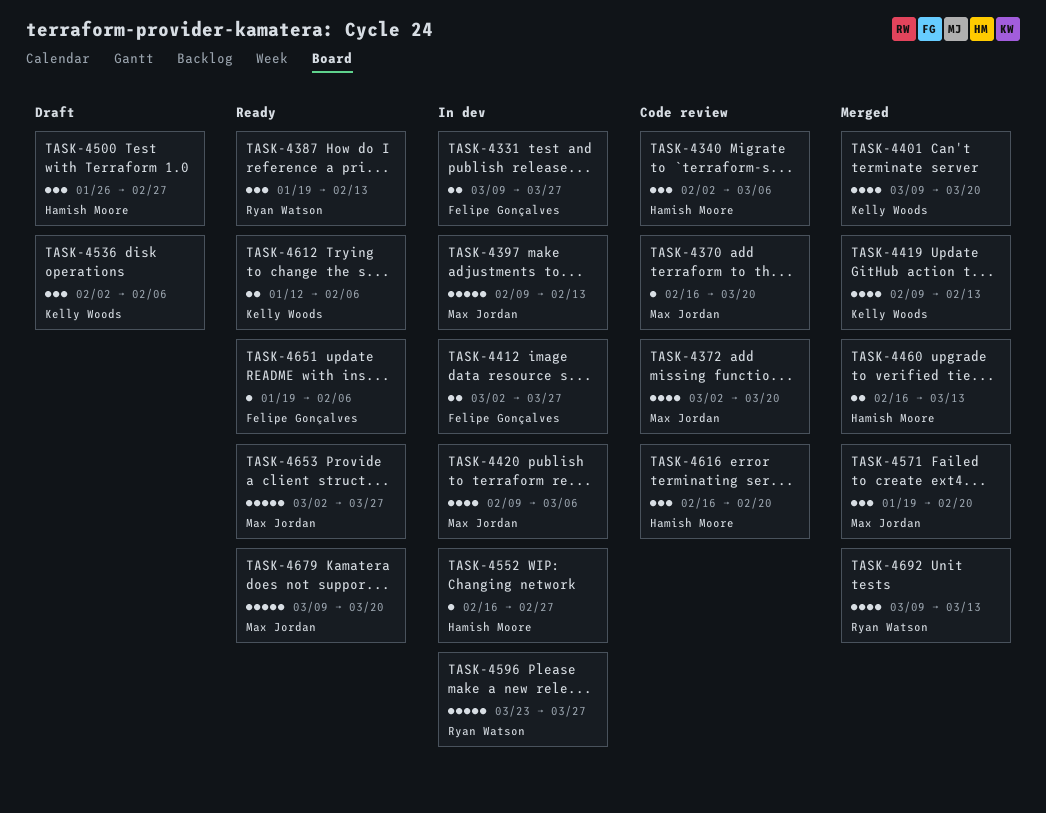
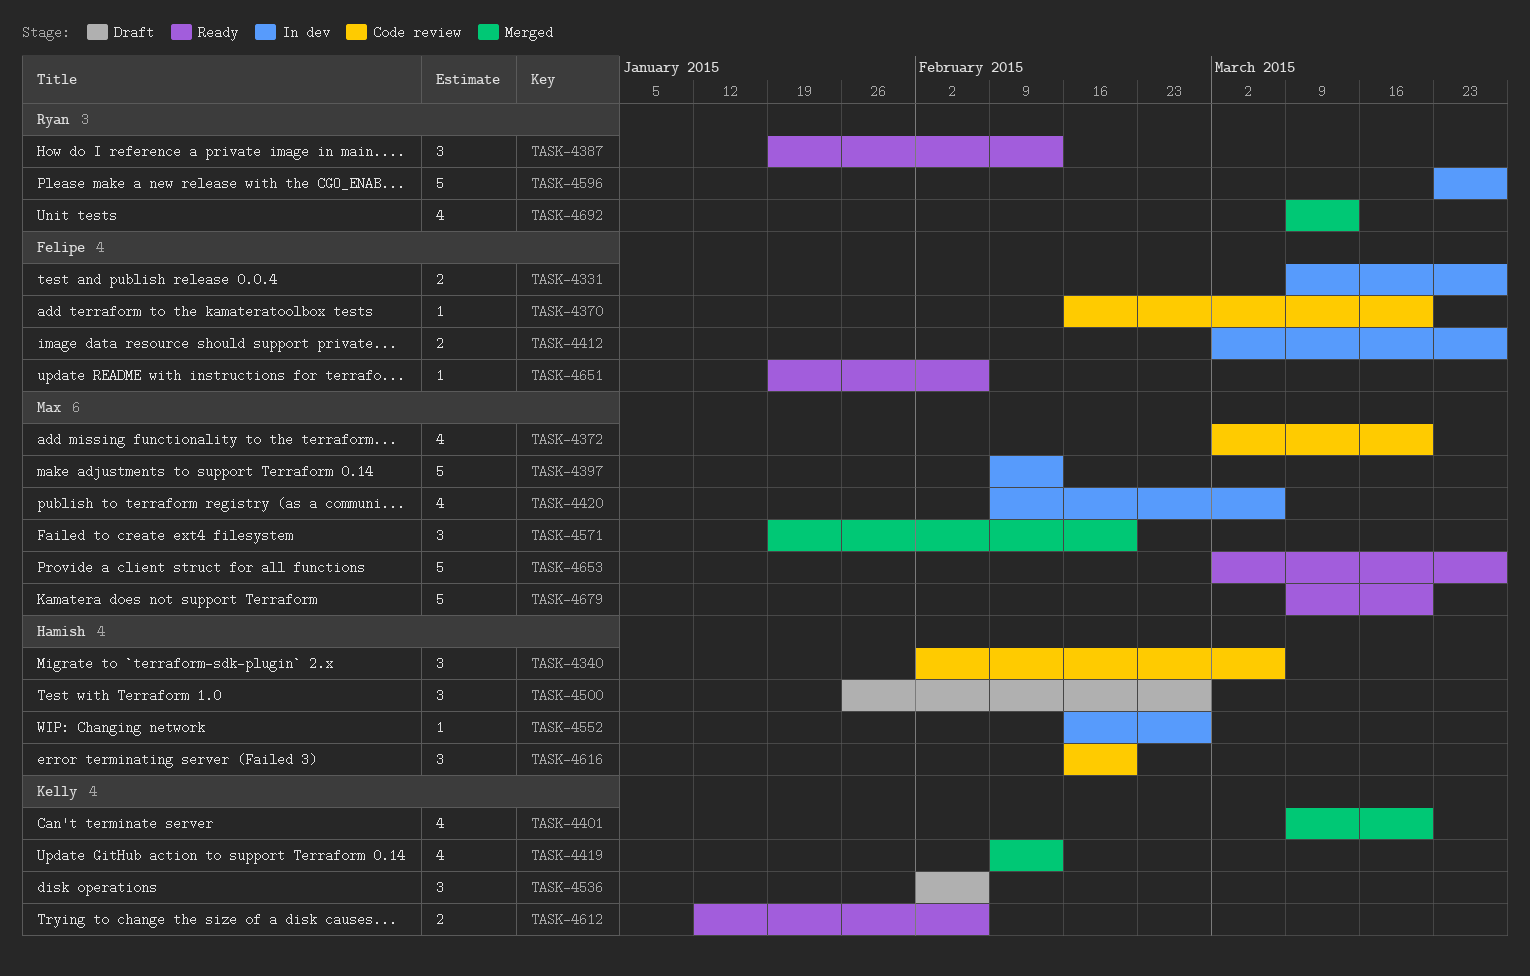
TASK-4370, owner: Max Jordan -> Felipe Gonçalves
TASK-4460: present -> none

